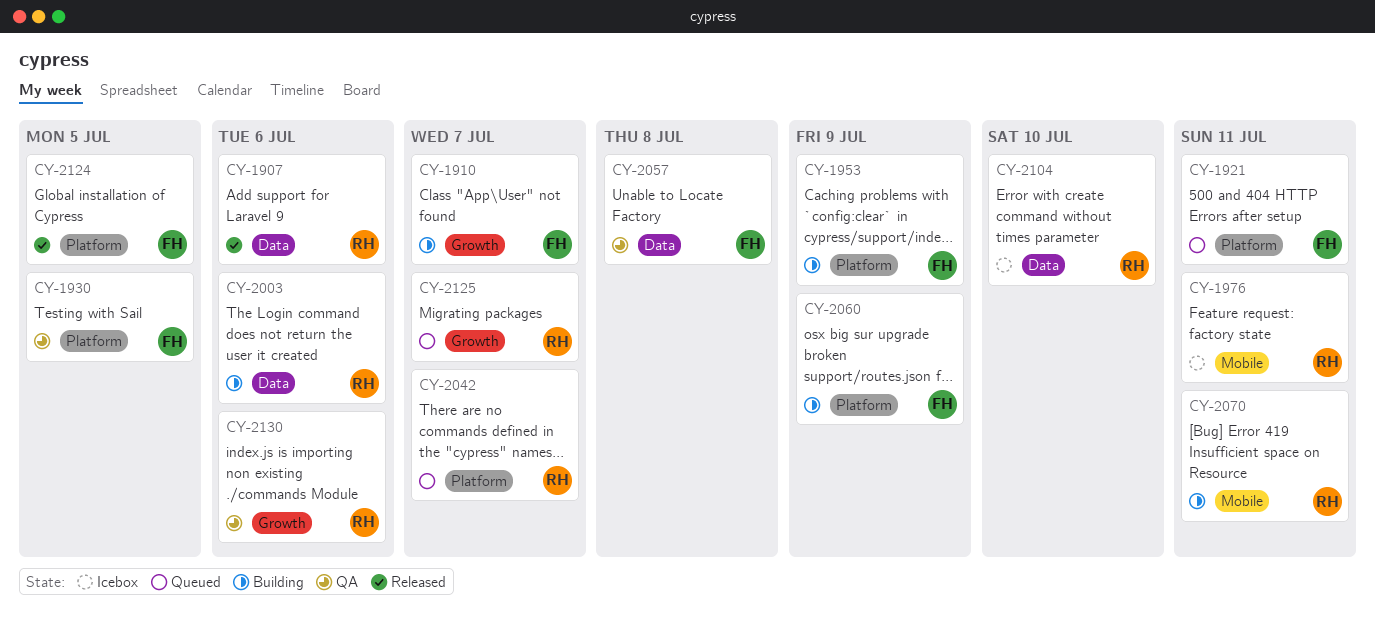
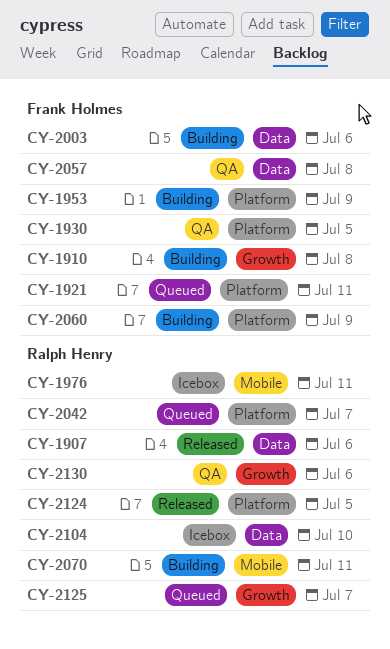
CY-1910, due: Jul 7 -> Jul 8
CY-2003, owner: Ralph Henry -> Frank Holmes
CY-2124, owner: Frank Holmes -> Ralph Henry

